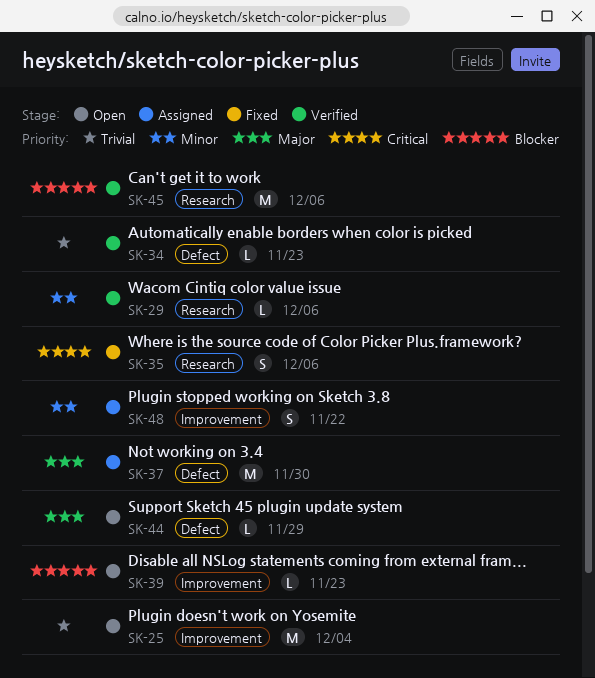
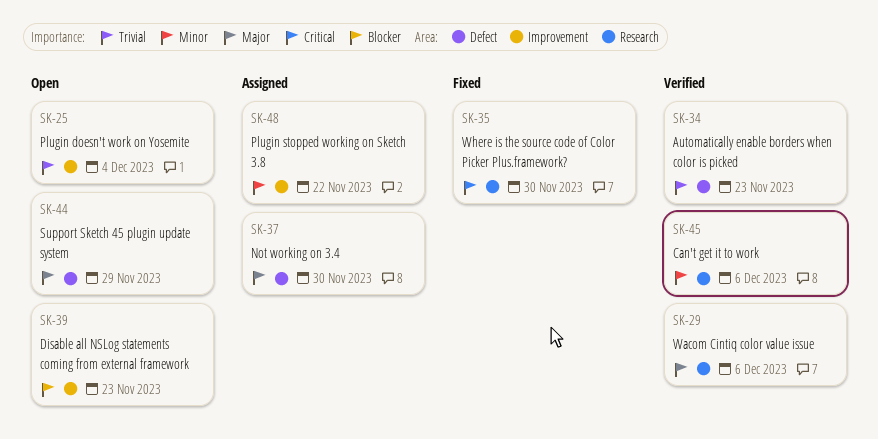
SK-29, priority: Minor -> Major
SK-35, due: Dec 6 -> Nov 30
SK-45, priority: Blocker -> Minor

